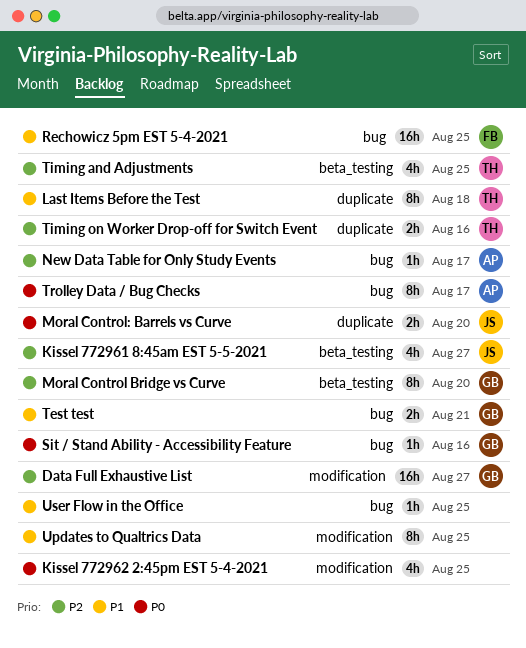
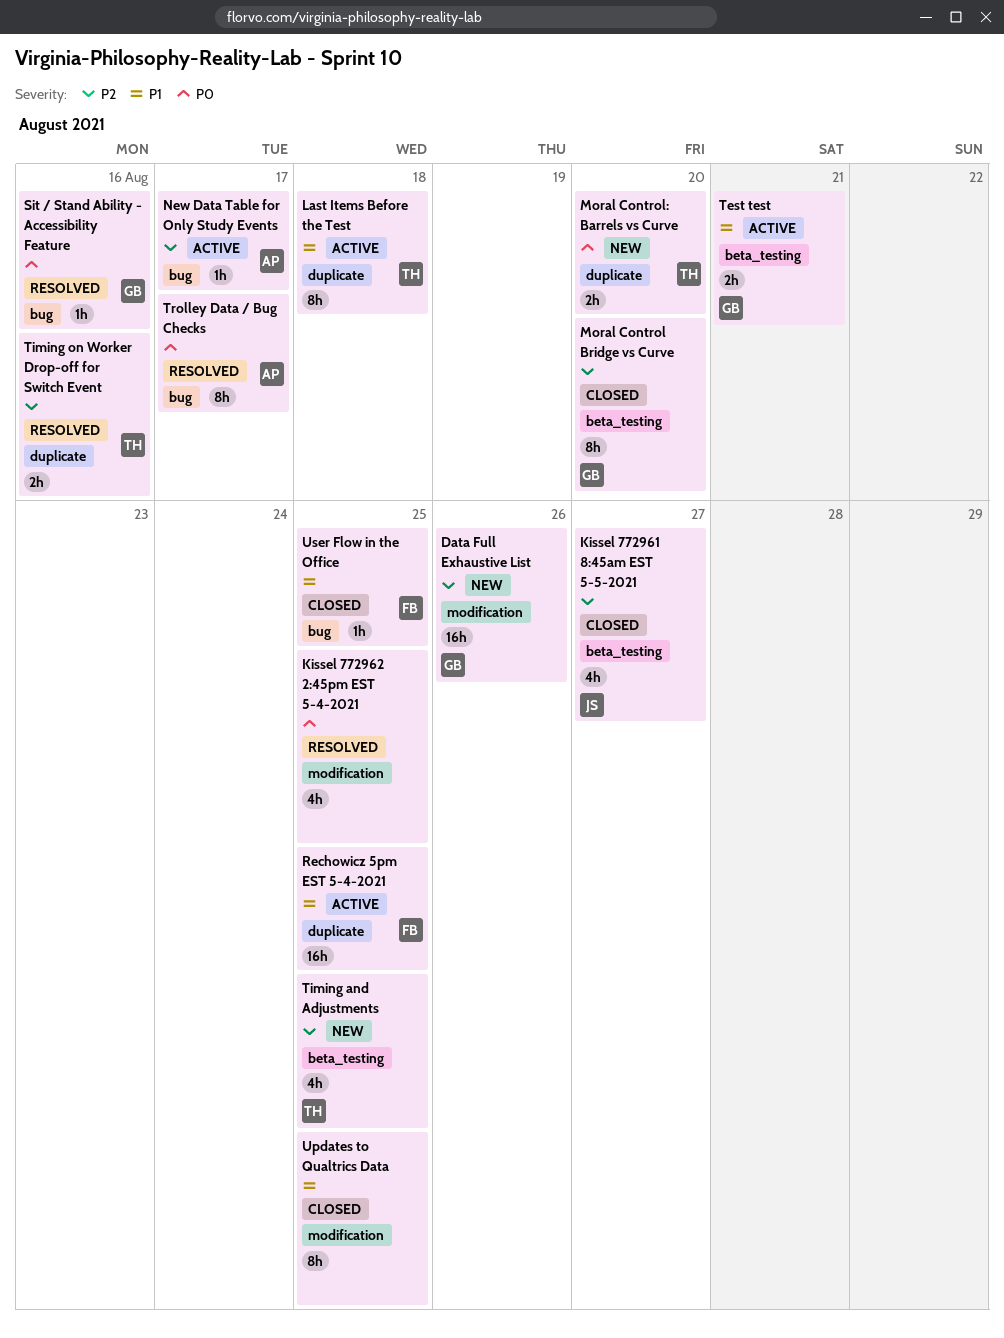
Data Full Exhaustive List, due: Aug 27 -> Aug 26
Moral Control: Barrels vs Curve, owner: JS -> TH
Rechowicz 5pm EST 5-4-2021, label: bug -> duplicate
Test test, label: bug -> beta_testing
User Flow in the Office, owner: none -> FB

